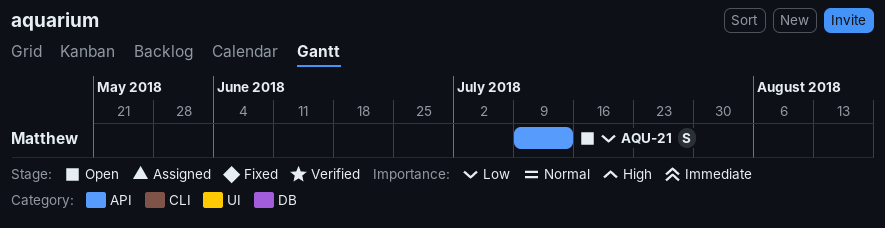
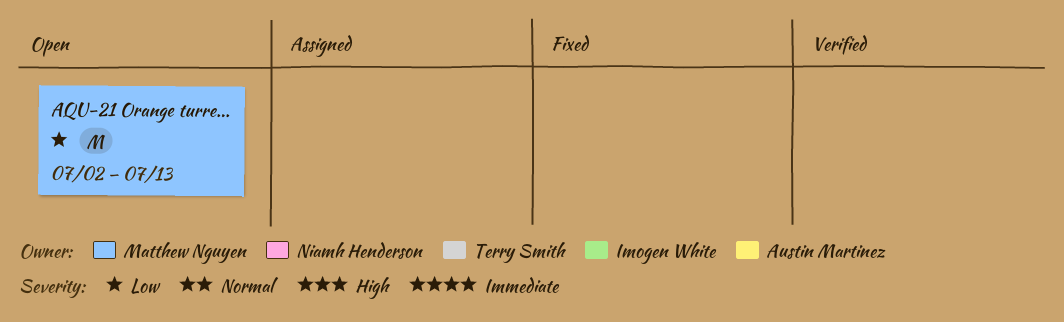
AQU-21, estimate: S -> M
AQU-21, start: Jul 9 -> Jul 2

